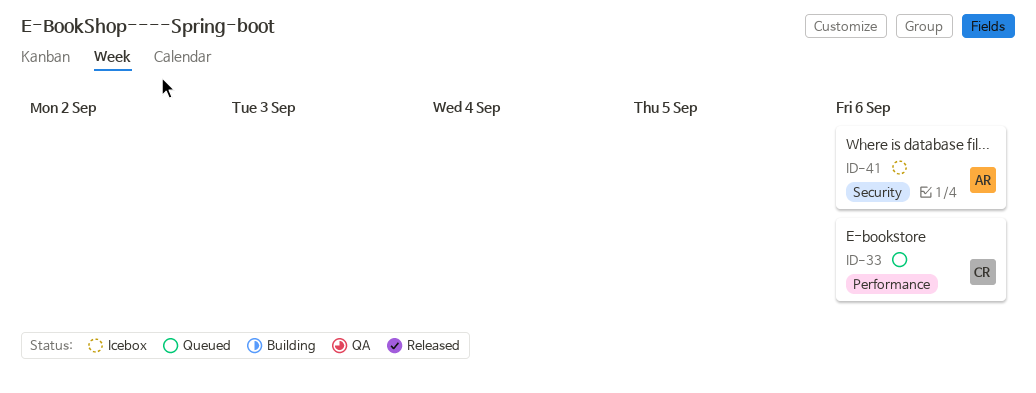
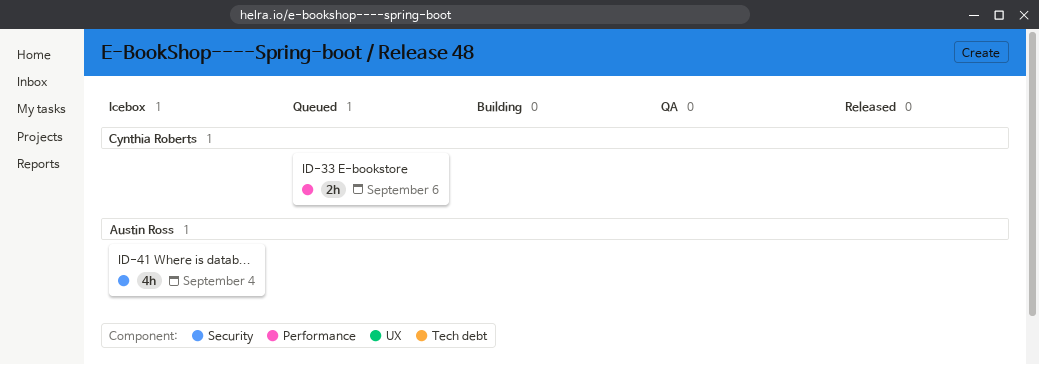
ID-41, due: Sep 6 -> Sep 4

